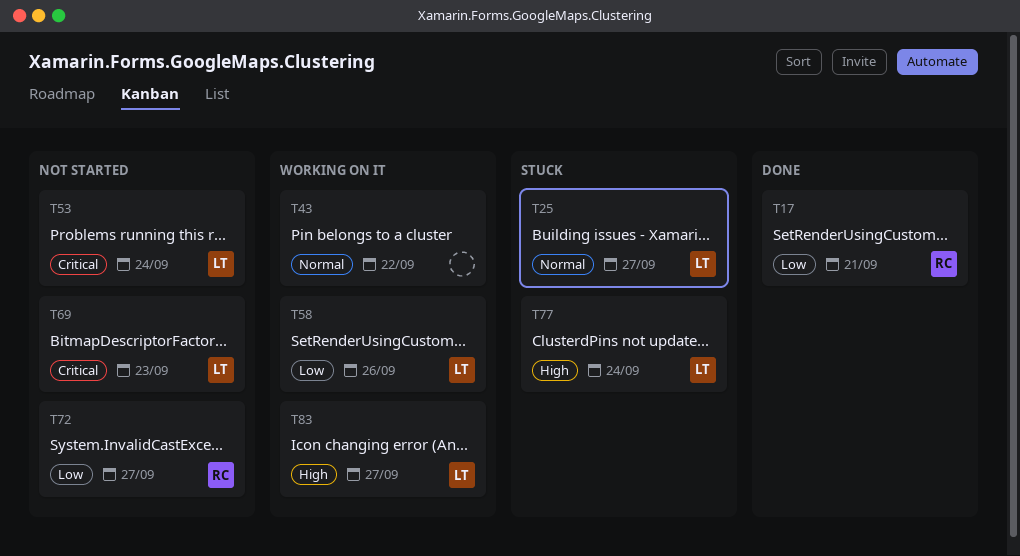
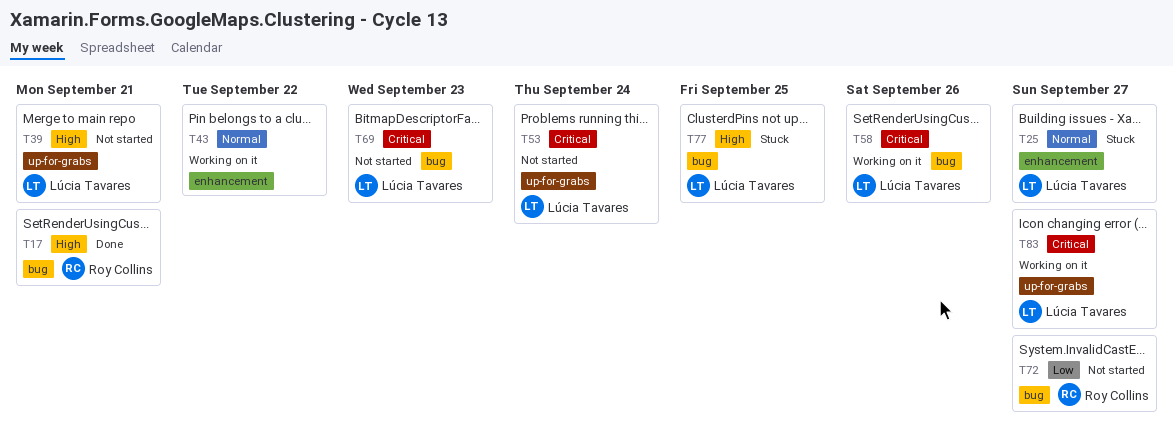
T17, priority: Low -> High
T39: none -> present
T58, priority: Low -> Critical
T77, due: Sep 24 -> Sep 25
T83, priority: High -> Critical

